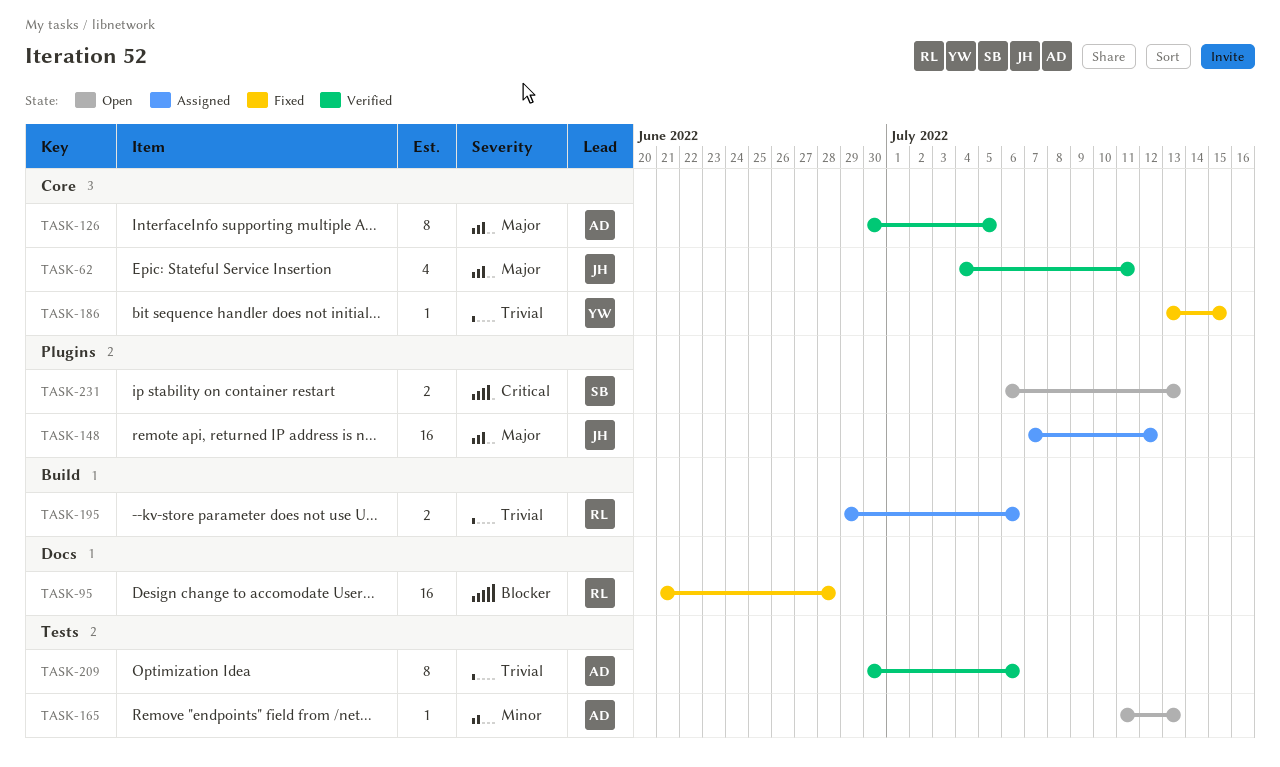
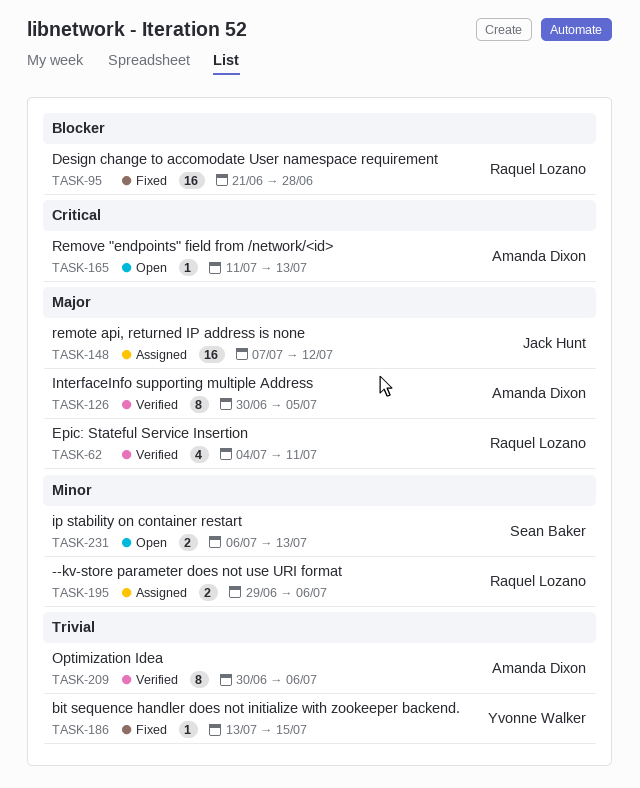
TASK-62, owner: Jack Hunt -> Raquel Lozano
TASK-165, priority: Minor -> Critical
TASK-195, priority: Trivial -> Minor
TASK-231, priority: Critical -> Minor

